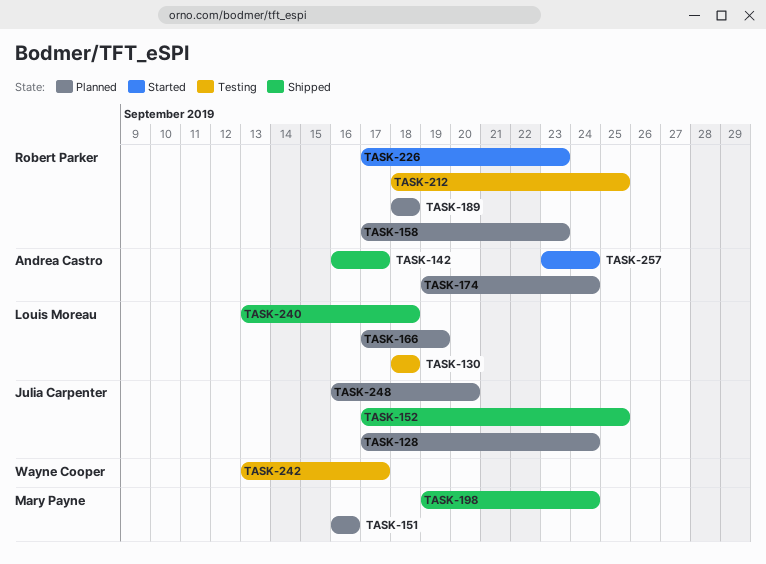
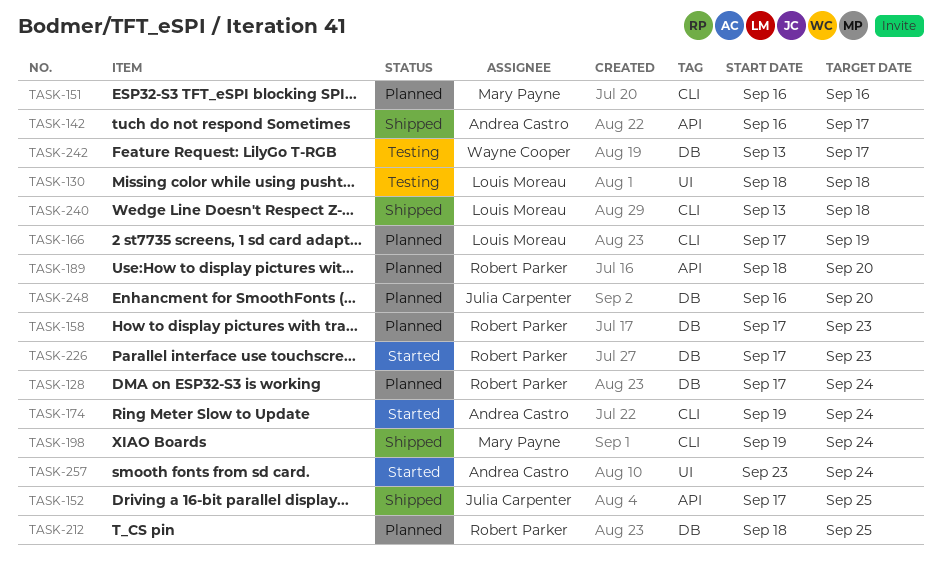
TASK-128, owner: Julia Carpenter -> Robert Parker
TASK-174, status: Planned -> Started
TASK-189, due: Sep 18 -> Sep 20
TASK-212, status: Testing -> Planned

